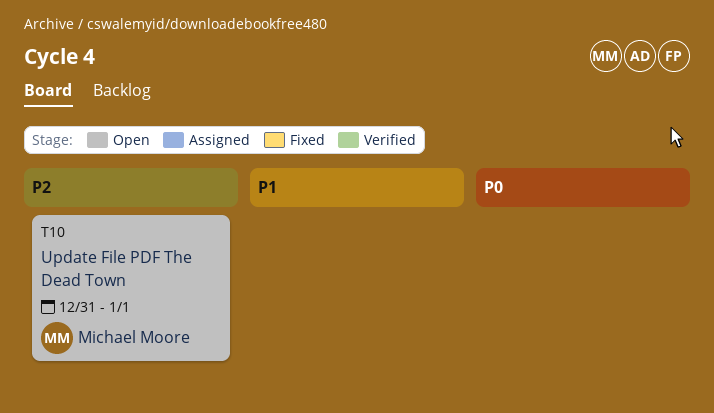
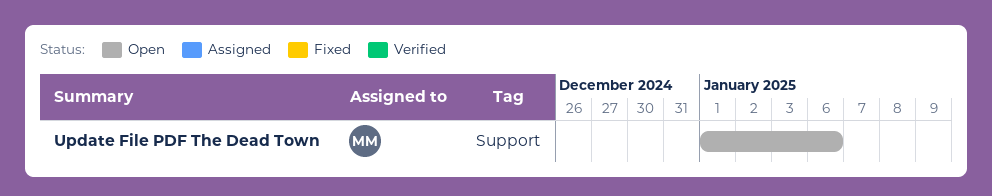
Update File PDF The Dead Town, start: Dec 31 -> Jan 1
Update File PDF The Dead Town, due: Jan 1 -> Jan 6

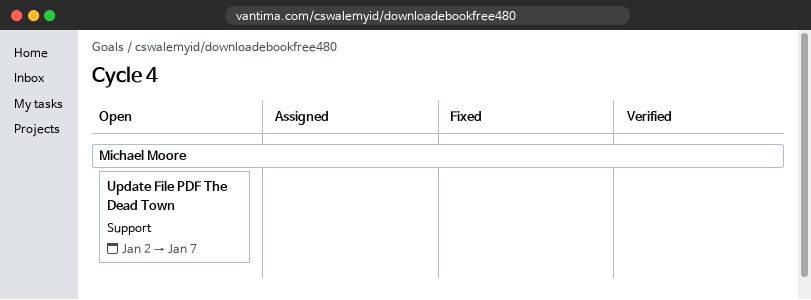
Update File PDF The Dead Town, start: Jan 1 -> Jan 2
Update File PDF The Dead Town, due: Jan 6 -> Jan 7

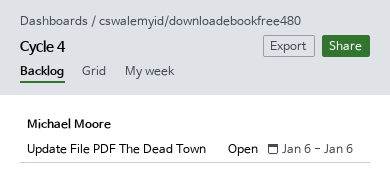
Update File PDF The Dead Town, start: Jan 2 -> Jan 6
Update File PDF The Dead Town, due: Jan 7 -> Jan 6

